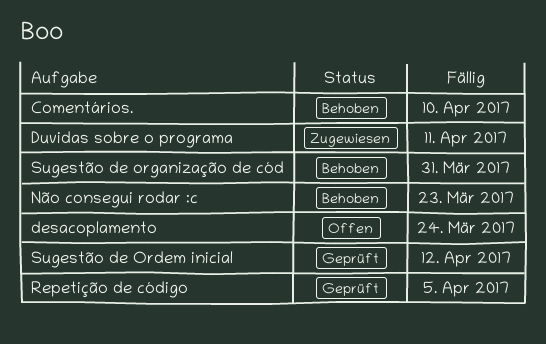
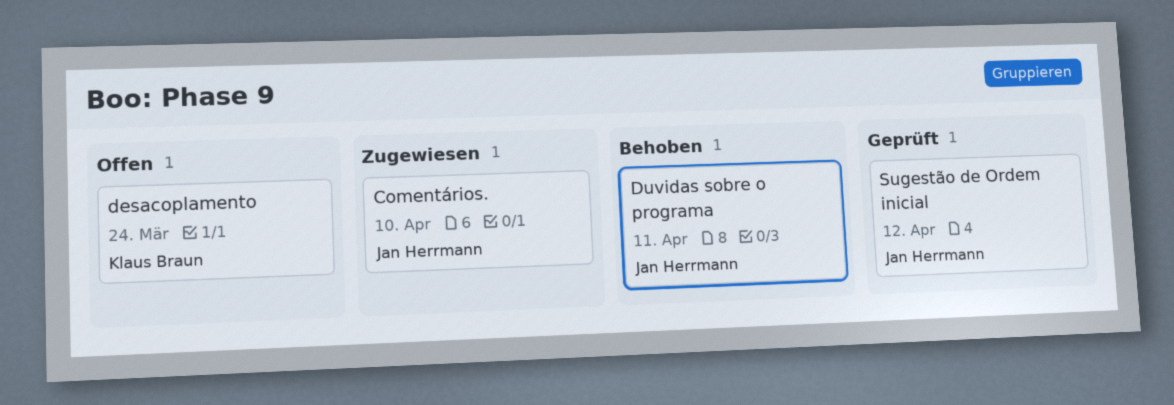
Comentários., status: Behoben -> Zugewiesen
Duvidas sobre o programa, status: Zugewiesen -> Behoben
Não consegui rodar :c: present -> none
Repetição de código: present -> none
Sugestão de organização de cód: present -> none

